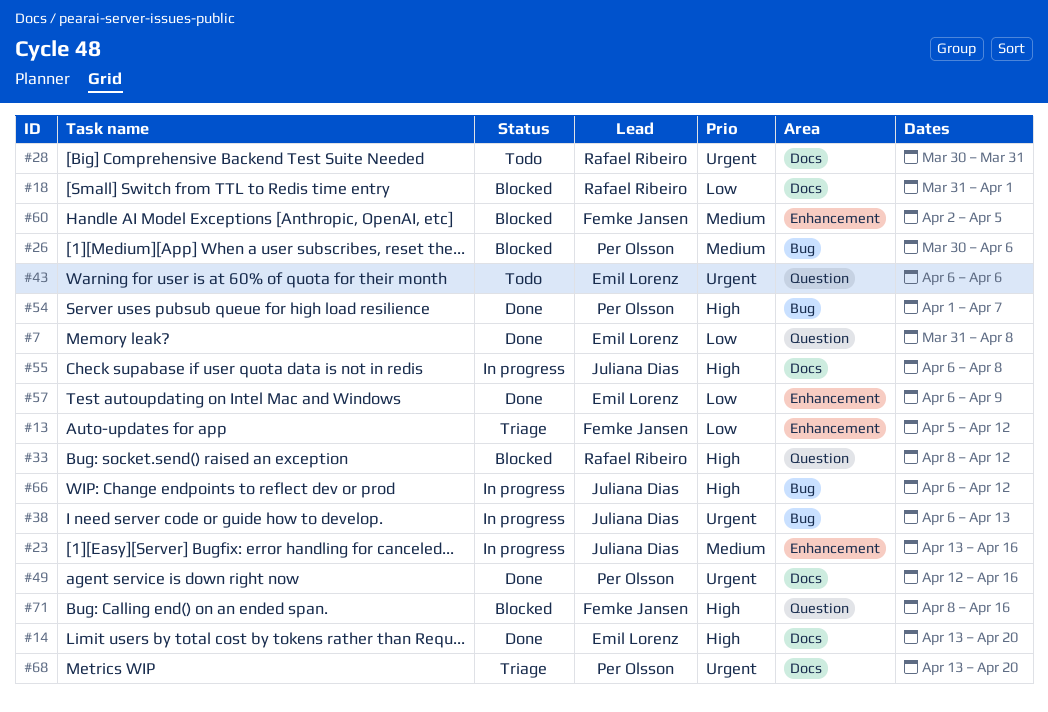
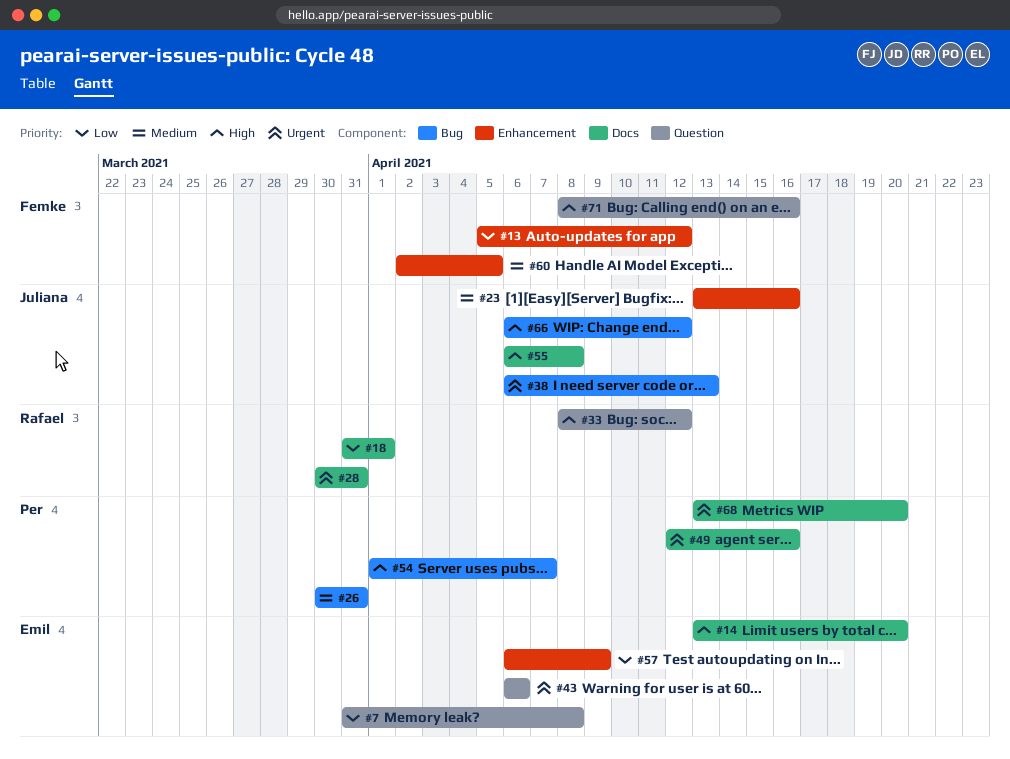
#26, due: Apr 6 -> Mar 31

